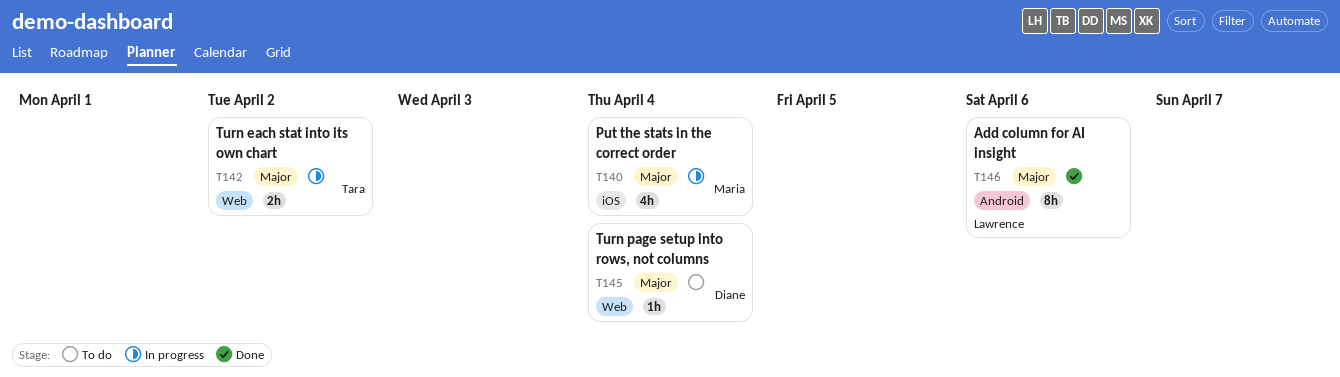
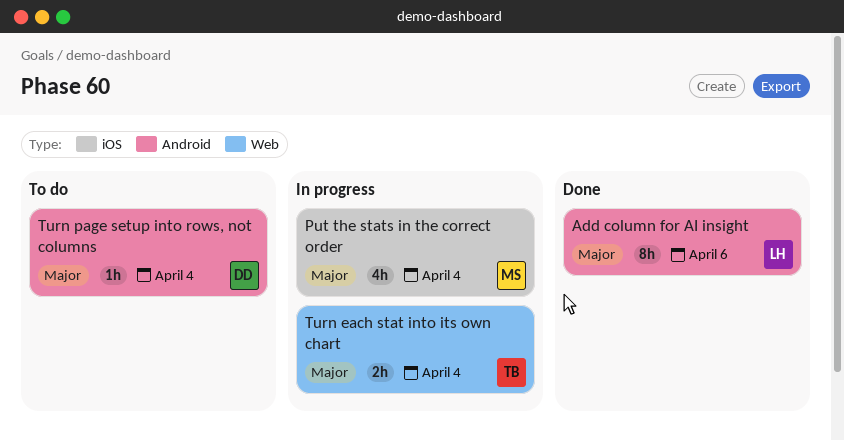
Turn each stat into its own chart, due: Apr 2 -> Apr 4
Turn page setup into rows, not columns, label: Web -> Android

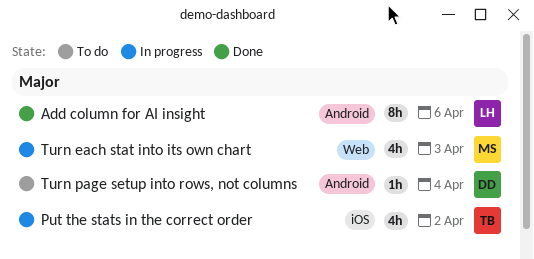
Put the stats in the correct order, owner: MS -> TB
Put the stats in the correct order, due: Apr 4 -> Apr 2
Turn each stat into its own chart, owner: TB -> MS
Turn each stat into its own chart, estimate: 2h -> 4h
Turn each stat into its own chart, due: Apr 4 -> Apr 3

